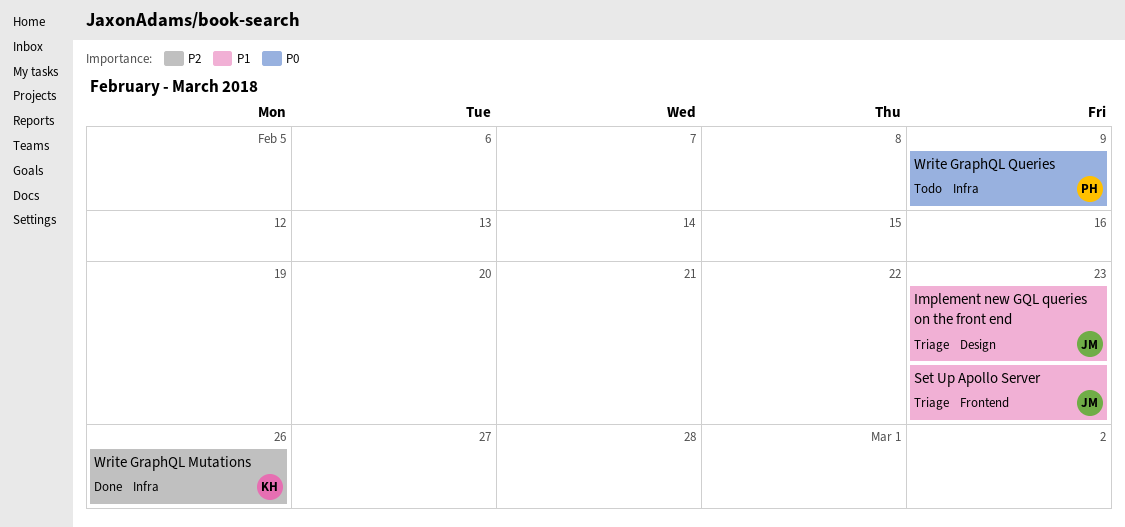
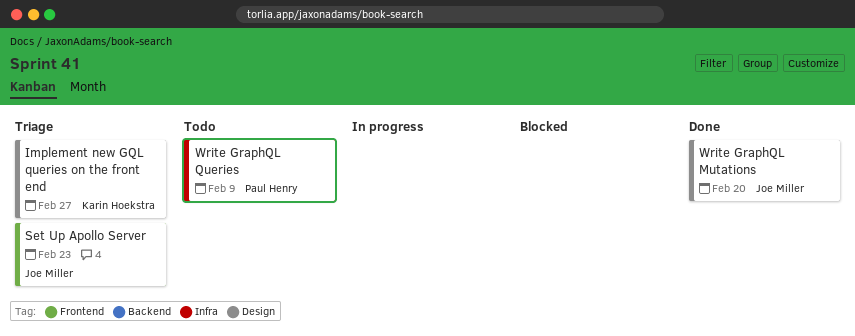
Implement new GQL queries on the front end, owner: Joe Miller -> Karin Hoekstra
Implement new GQL queries on the front end, due: Feb 23 -> Feb 27
Write GraphQL Mutations, owner: Karin Hoekstra -> Joe Miller
Write GraphQL Mutations, label: Infra -> Design
Write GraphQL Mutations, due: Feb 26 -> Feb 20

